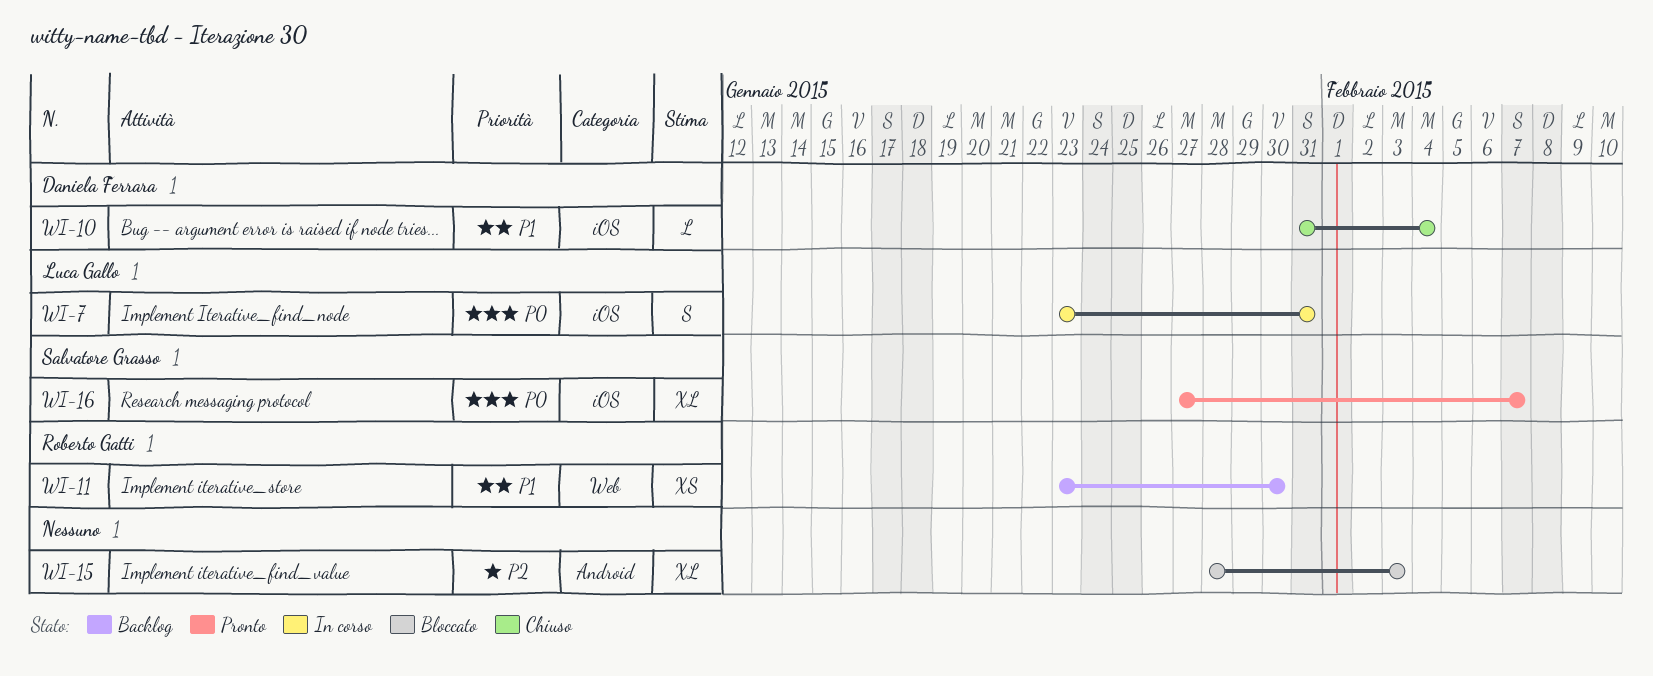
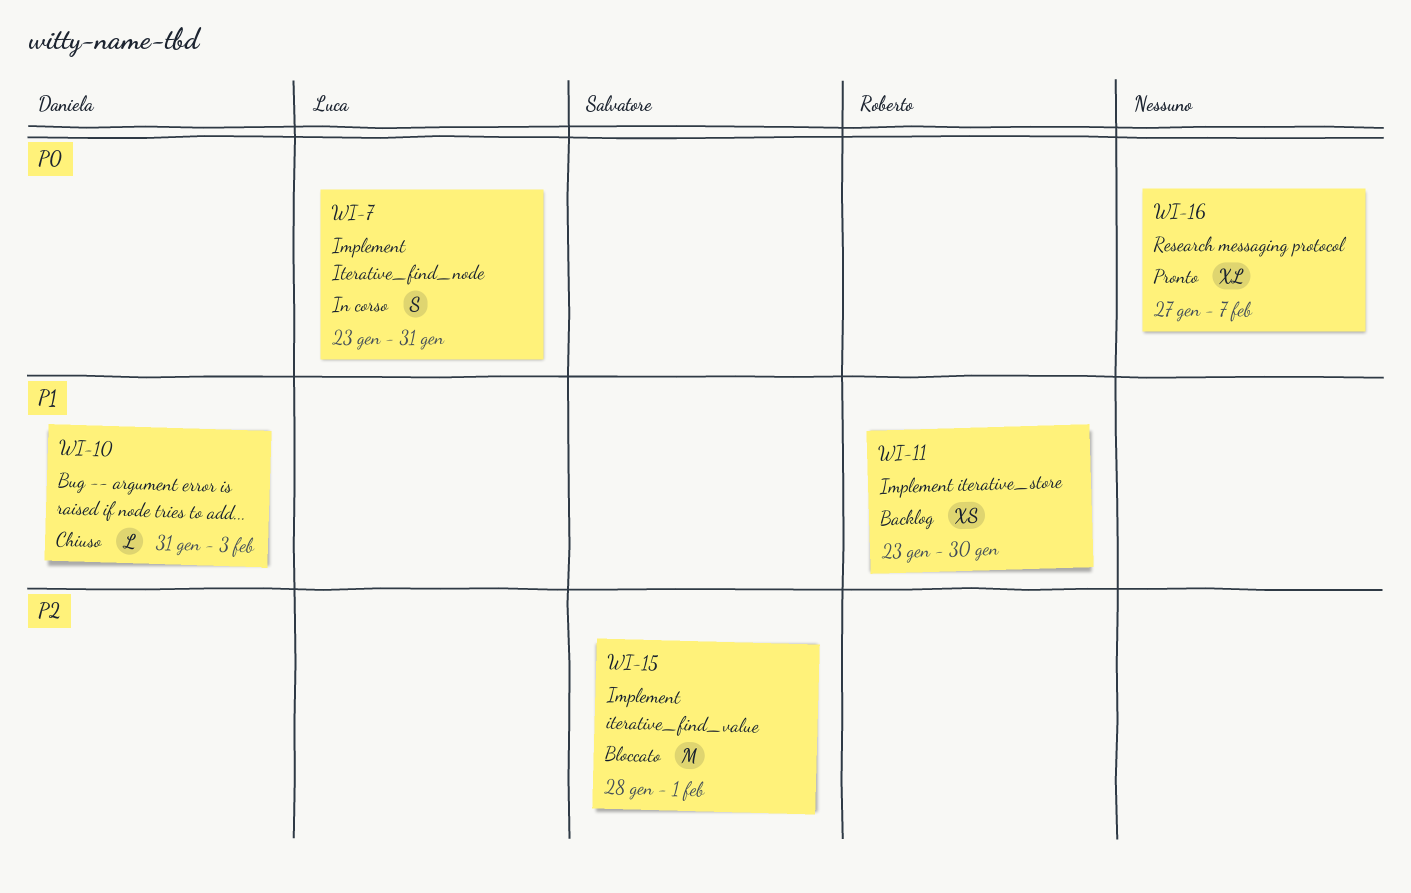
WI-10, due: Feb 4 -> Feb 3
WI-15, owner: none -> Salvatore Grasso
WI-15, estimate: XL -> M
WI-15, due: Feb 3 -> Feb 1
WI-16, owner: Salvatore Grasso -> none

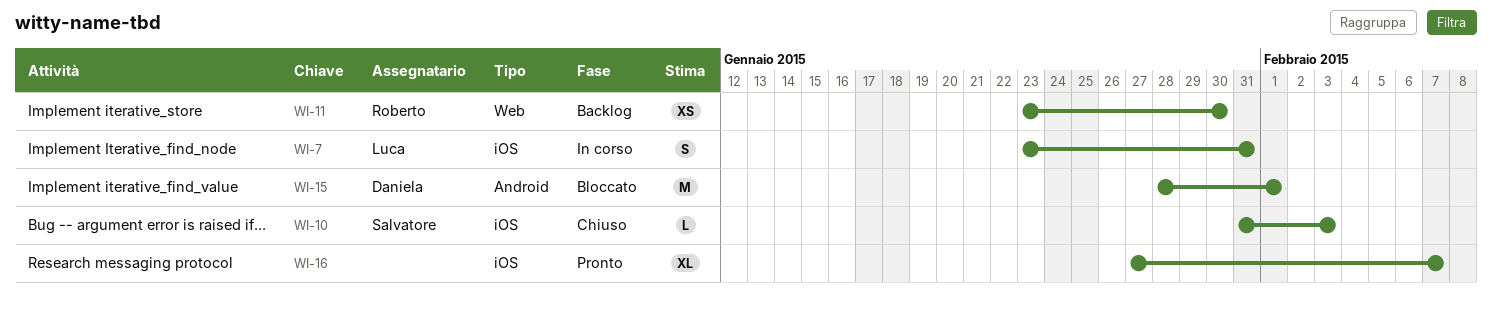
WI-10, owner: Daniela -> Salvatore
WI-15, owner: Salvatore -> Daniela

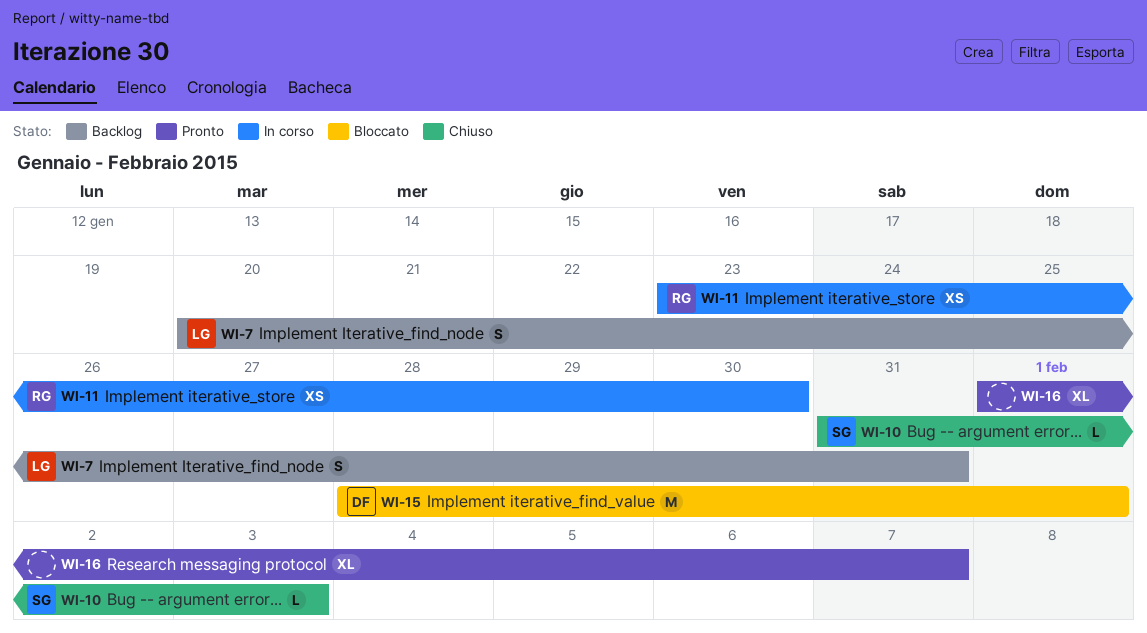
WI-7, status: In corso -> Backlog
WI-7, start: Jan 23 -> Jan 20
WI-11, status: Backlog -> In corso
WI-16, start: Jan 27 -> Feb 1

